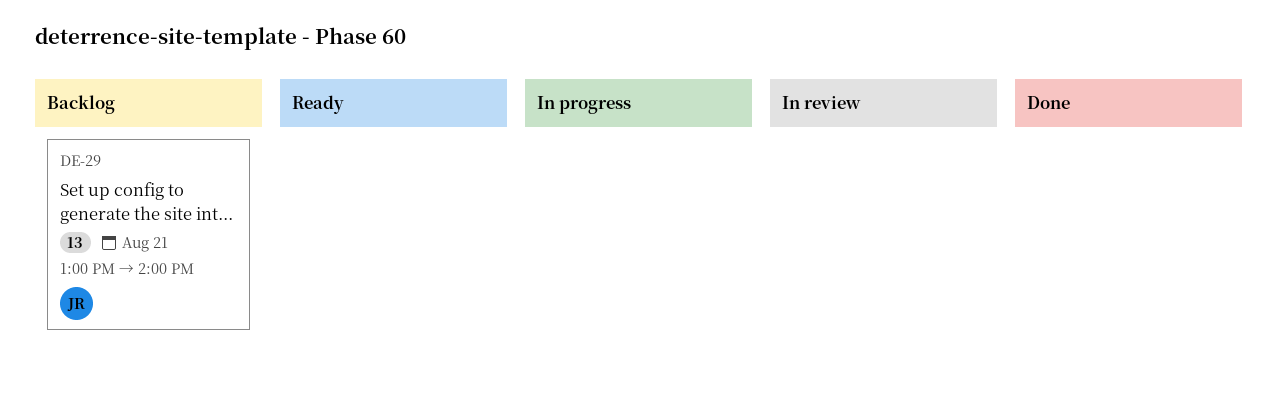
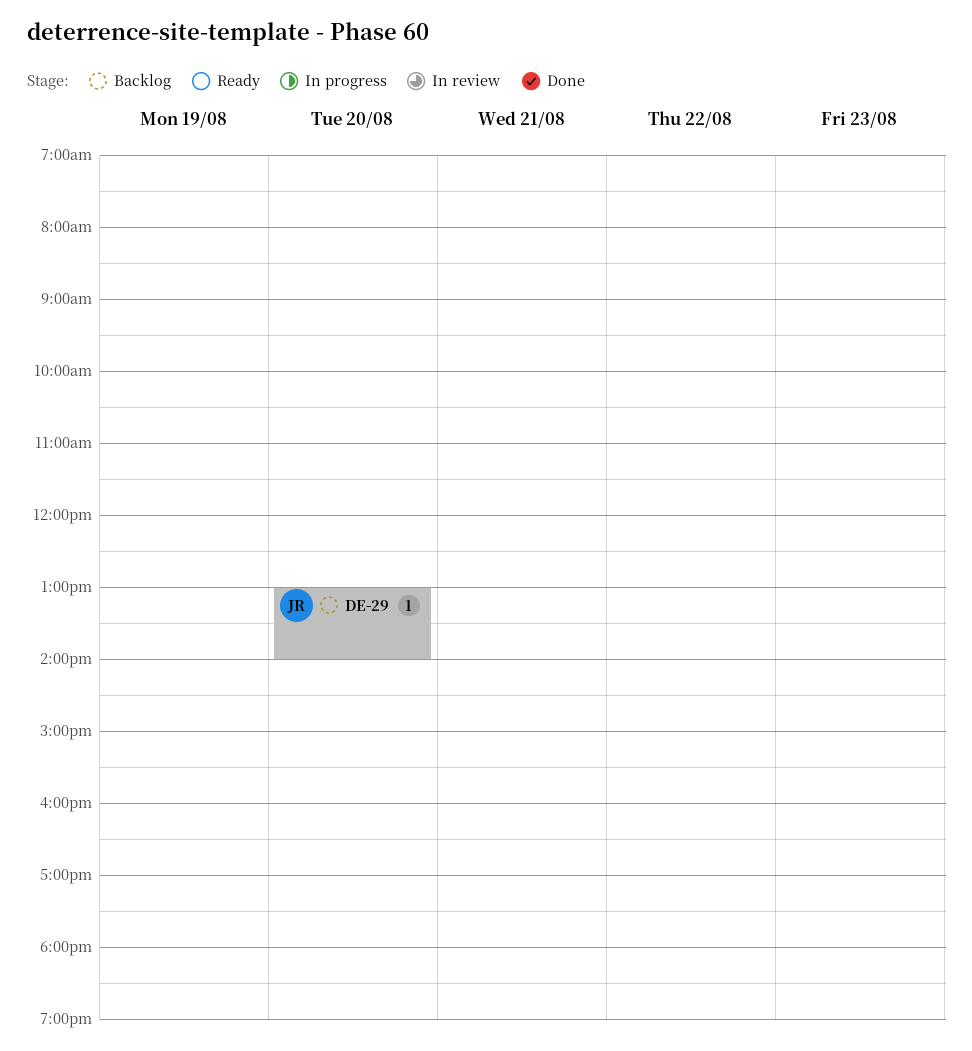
DE-29, estimate: 13 -> 1
DE-29, day: Aug 21 -> Aug 20

